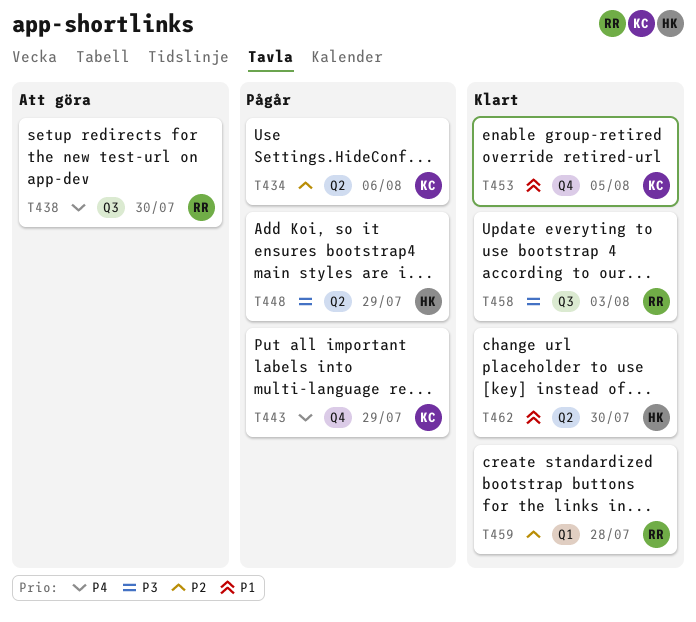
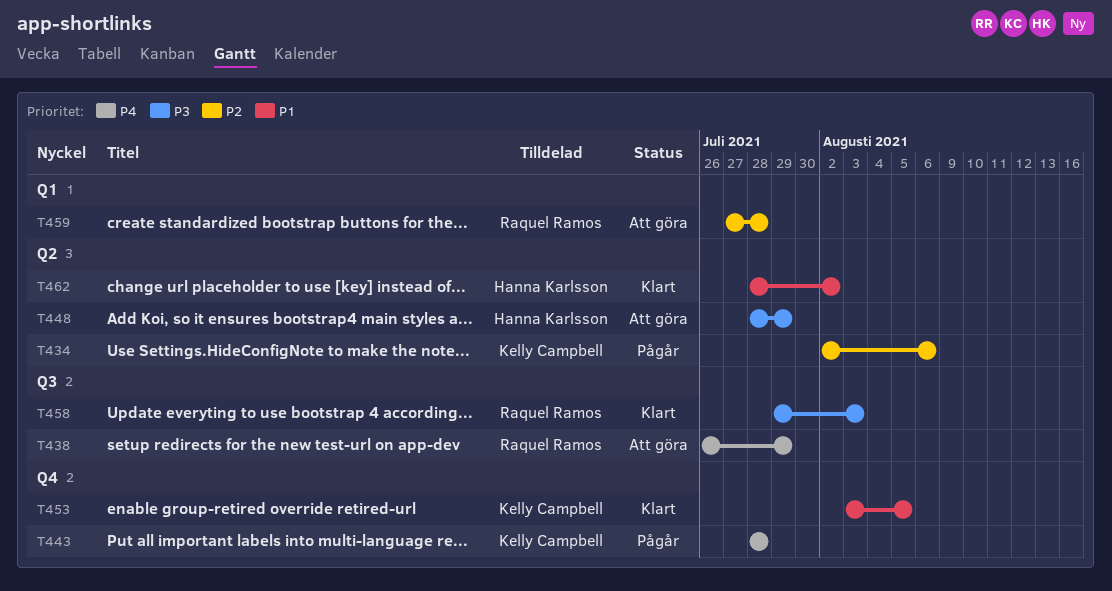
T438, due: Jul 30 -> Jul 29
T443, due: Jul 29 -> Jul 28
T448, status: Pågår -> Att göra
T459, status: Klart -> Att göra
T462, due: Jul 30 -> Aug 2

